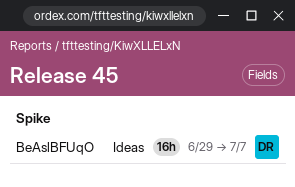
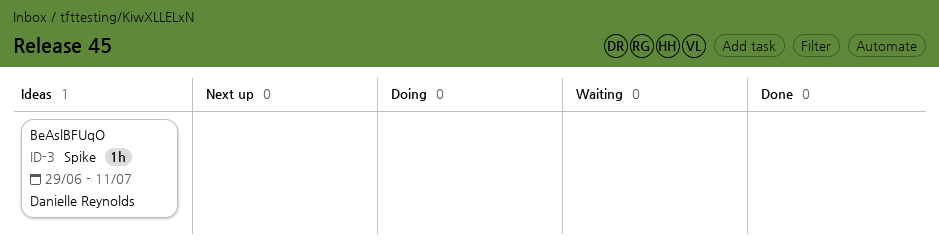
BeAslBFUqO, estimate: 16h -> 1h
BeAslBFUqO, due: Jul 7 -> Jul 11

